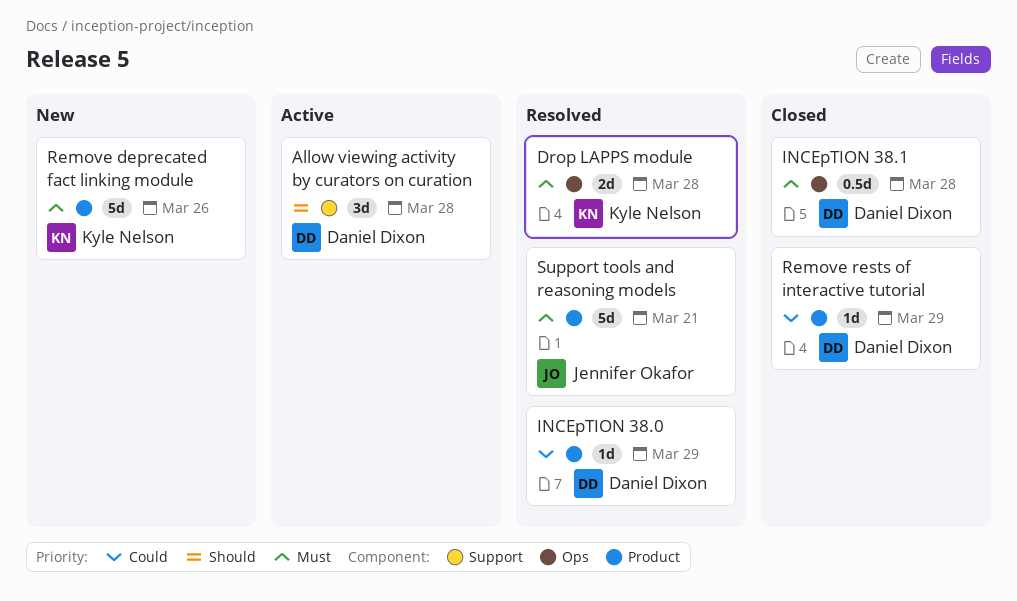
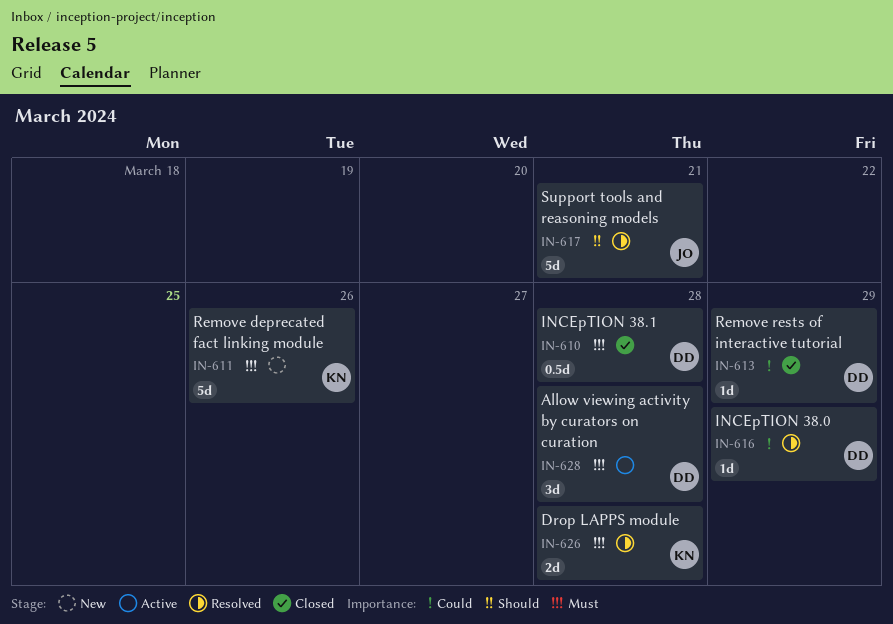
Allow viewing activity by curators on curation, priority: Should -> Must
Support tools and reasoning models, priority: Must -> Should

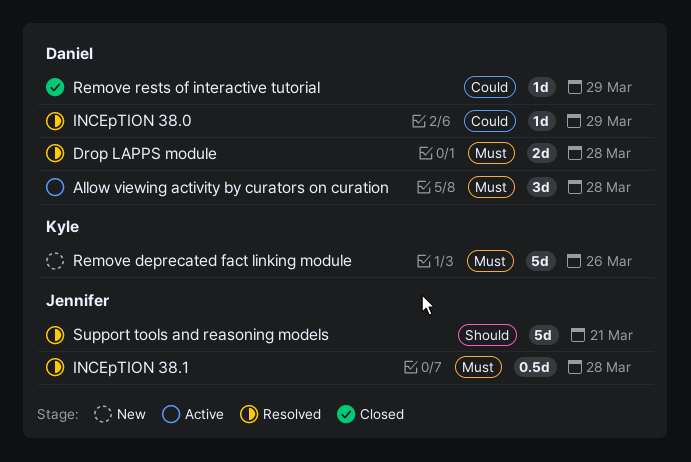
Drop LAPPS module, owner: Kyle -> Daniel
INCEpTION 38.1, status: Closed -> Resolved
INCEpTION 38.1, owner: Daniel -> Jennifer

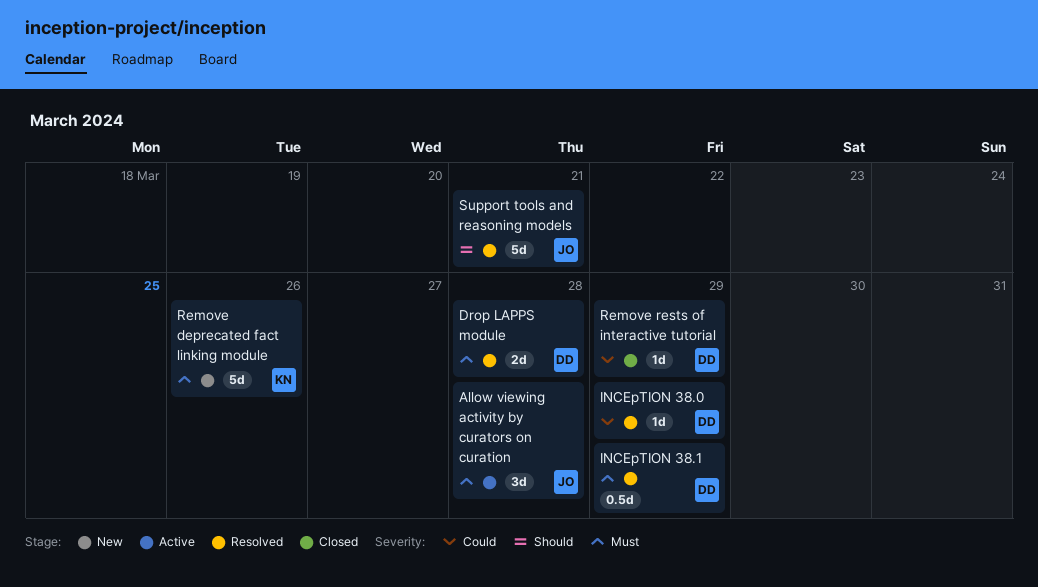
Allow viewing activity by curators on curation, owner: Daniel -> Jennifer
INCEpTION 38.1, owner: Jennifer -> Daniel
INCEpTION 38.1, due: Mar 28 -> Mar 29

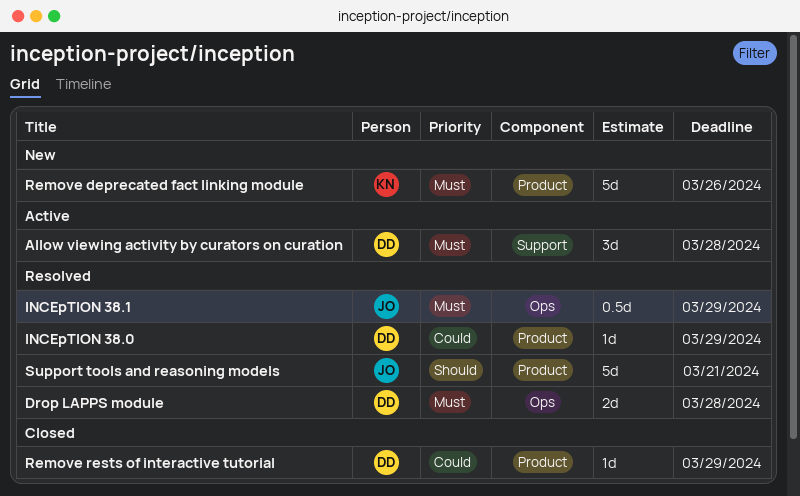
Allow viewing activity by curators on curation, owner: JO -> DD
INCEpTION 38.1, owner: DD -> JO

